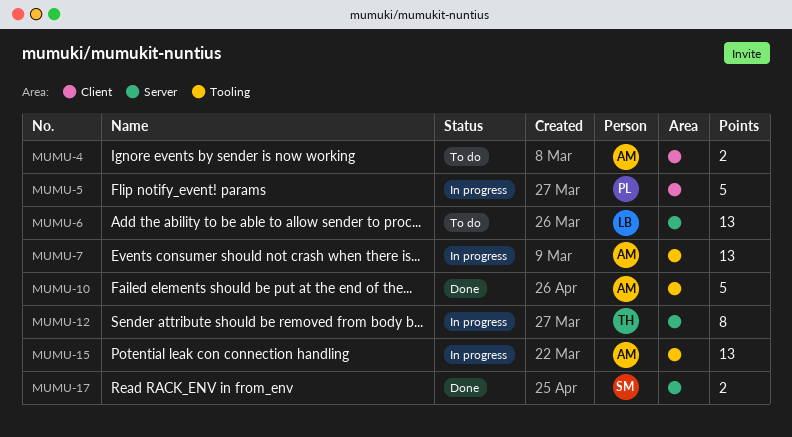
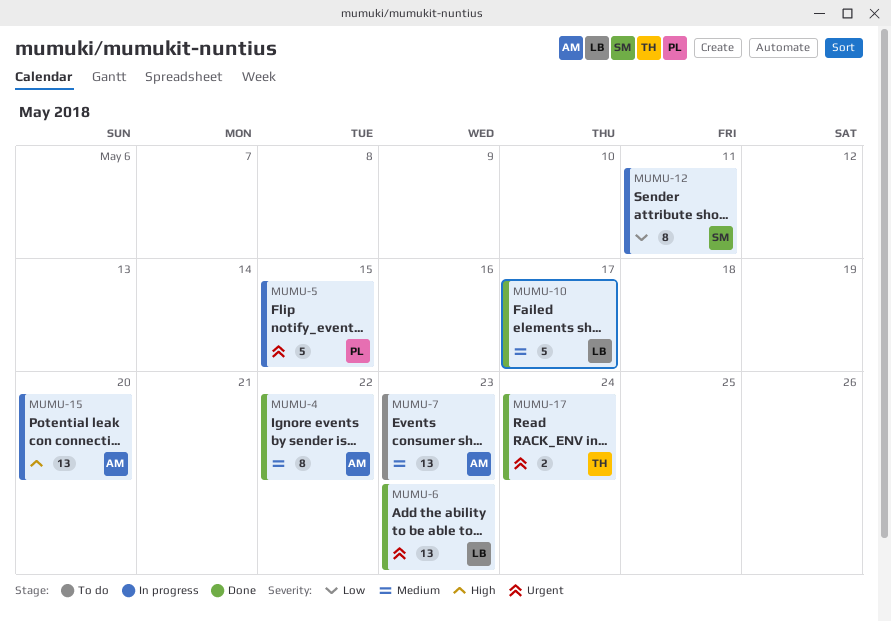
MUMU-4, status: To do -> Done
MUMU-4, estimate: 2 -> 8
MUMU-6, status: To do -> Done
MUMU-7, status: In progress -> To do
MUMU-10, owner: AM -> LB
MUMU-12, owner: TH -> SM
MUMU-17, owner: SM -> TH

